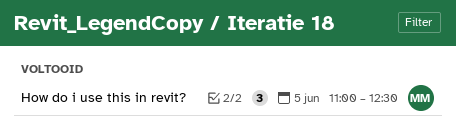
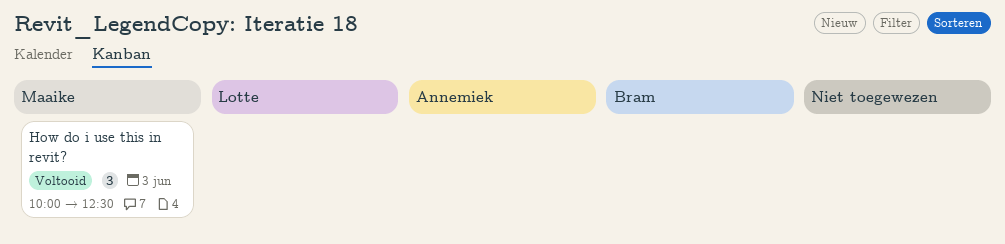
How do i use this in revit?, day: Jun 5 -> Jun 3
How do i use this in revit?, begins: 11:00 -> 10:00

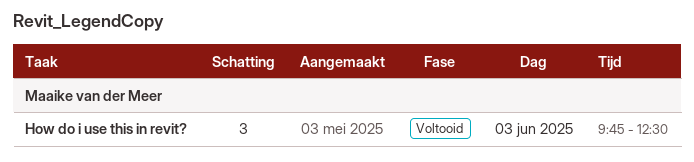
How do i use this in revit?, begins: 10:00 -> 09:45

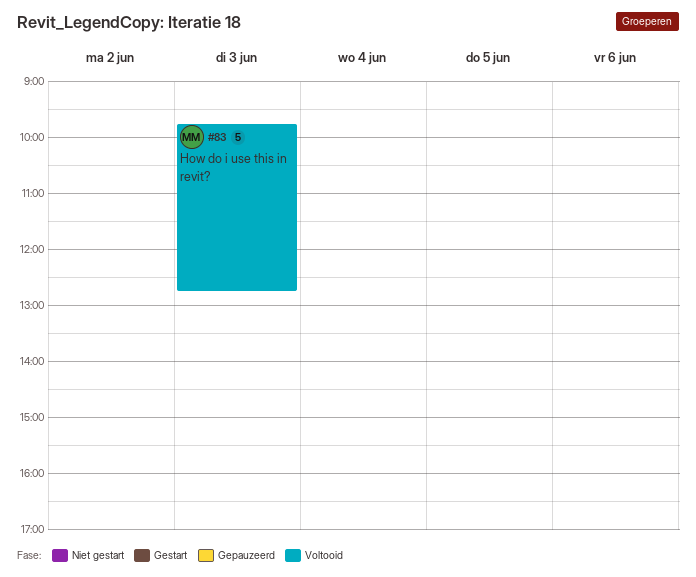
How do i use this in revit?, estimate: 3 -> 5
How do i use this in revit?, ends: 12:30 -> 12:45

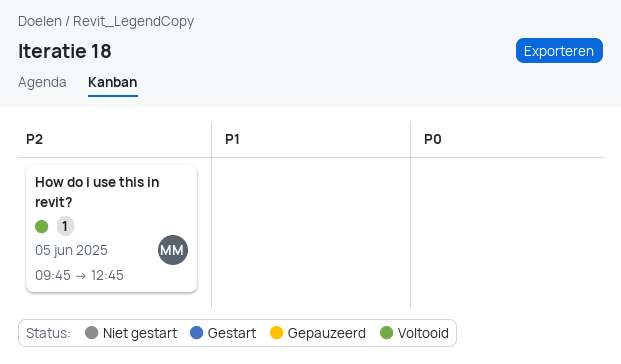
How do i use this in revit?, estimate: 5 -> 1
How do i use this in revit?, day: Jun 3 -> Jun 5

